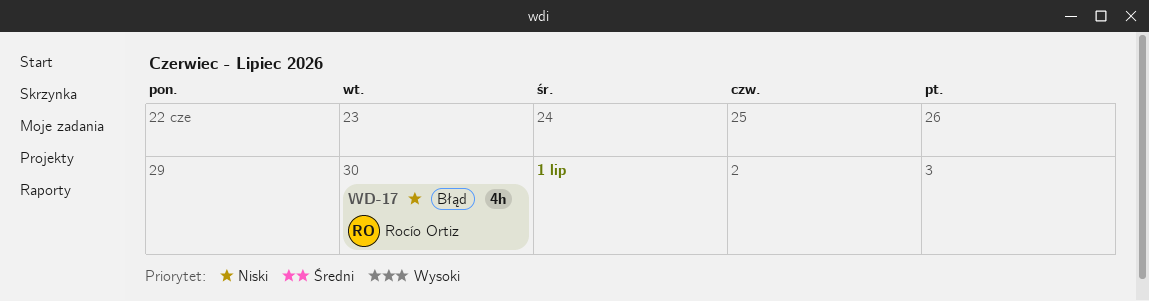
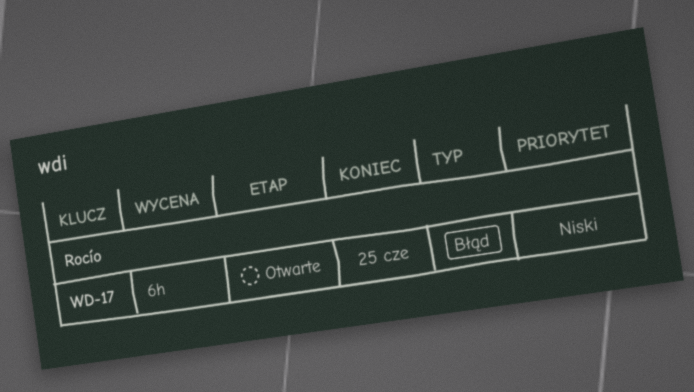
WD-17, estimate: 4h -> 6h
WD-17, due: Jun 30 -> Jun 25

